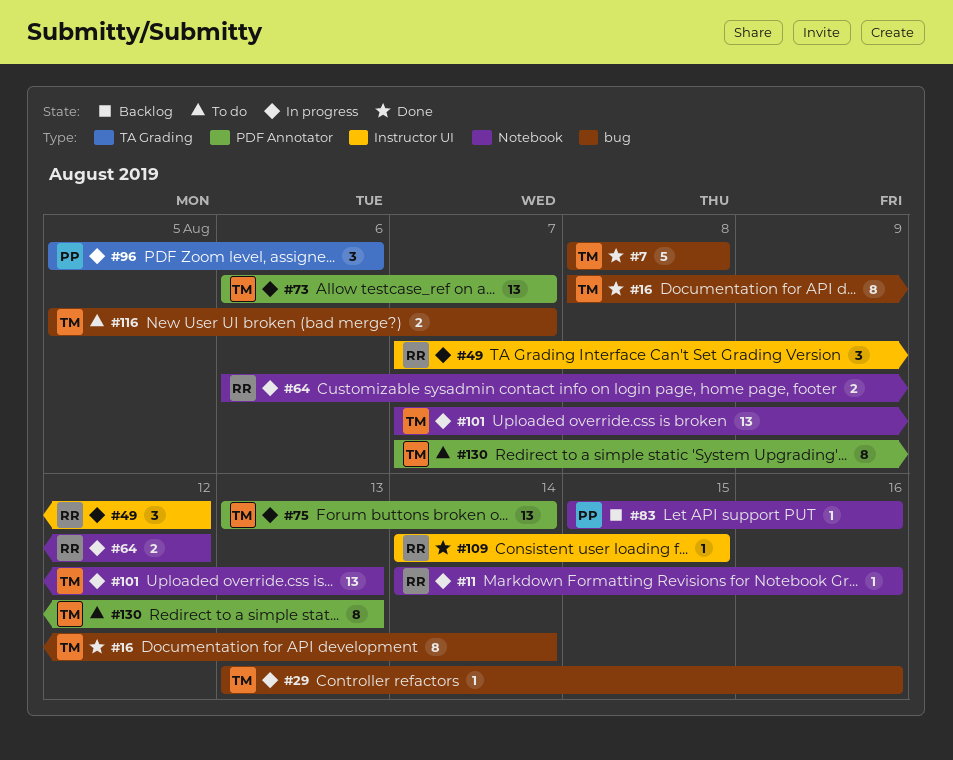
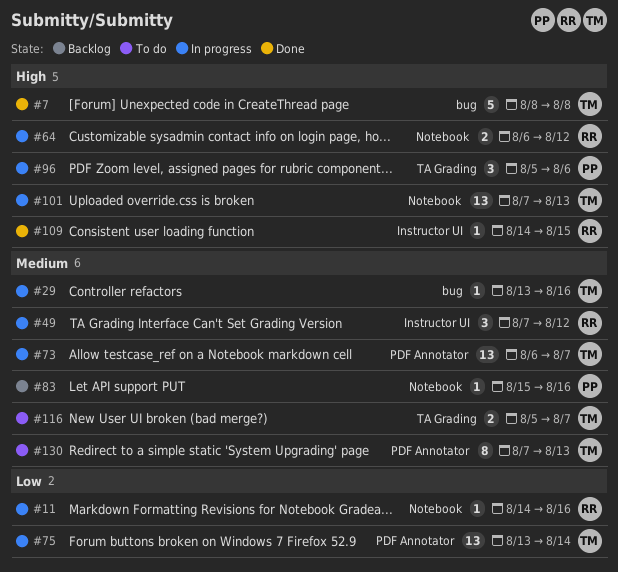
#16: present -> none
#116, label: bug -> TA Grading

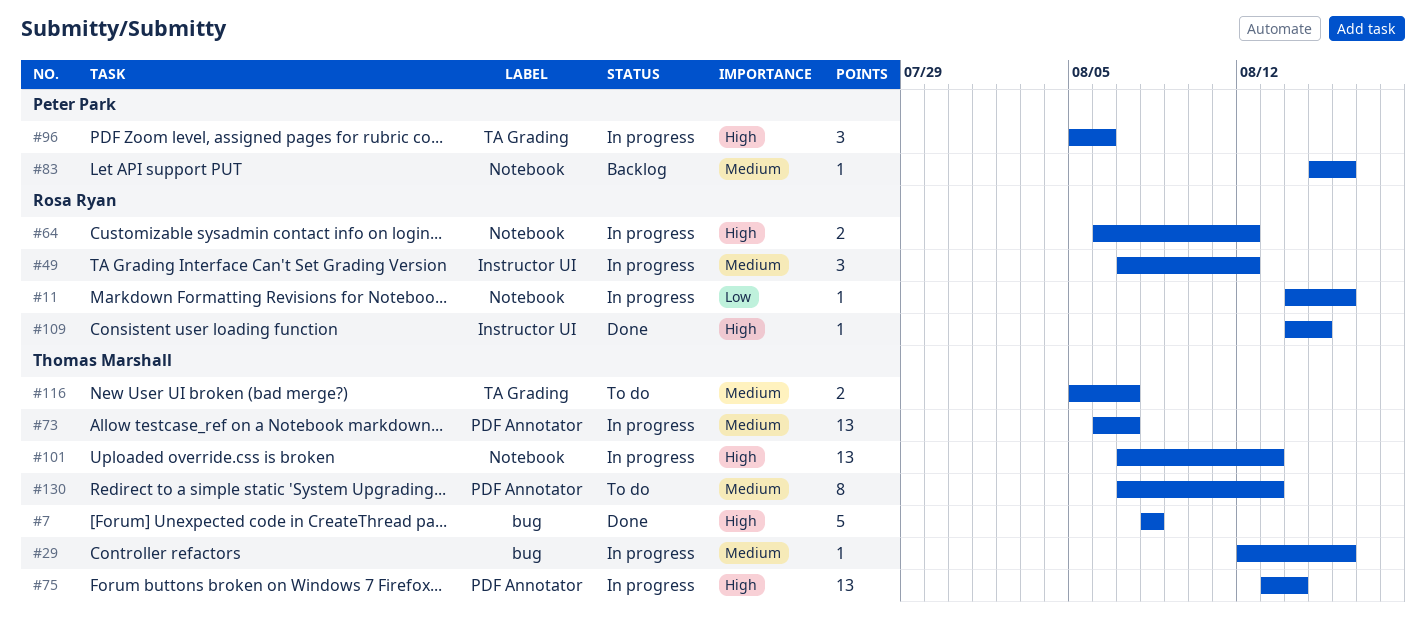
#29, start: Aug 13 -> Aug 12
#75, priority: Low -> High

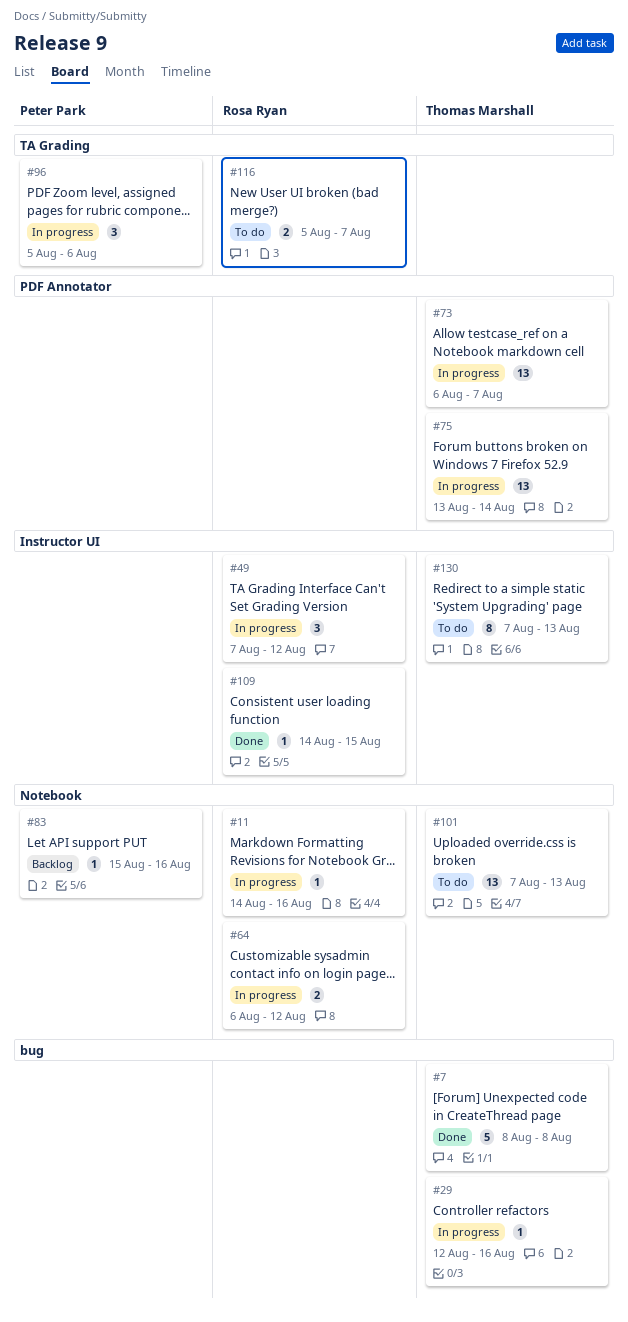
#101, status: In progress -> To do
#116, owner: Thomas Marshall -> Rosa Ryan
#130, label: PDF Annotator -> Instructor UI

